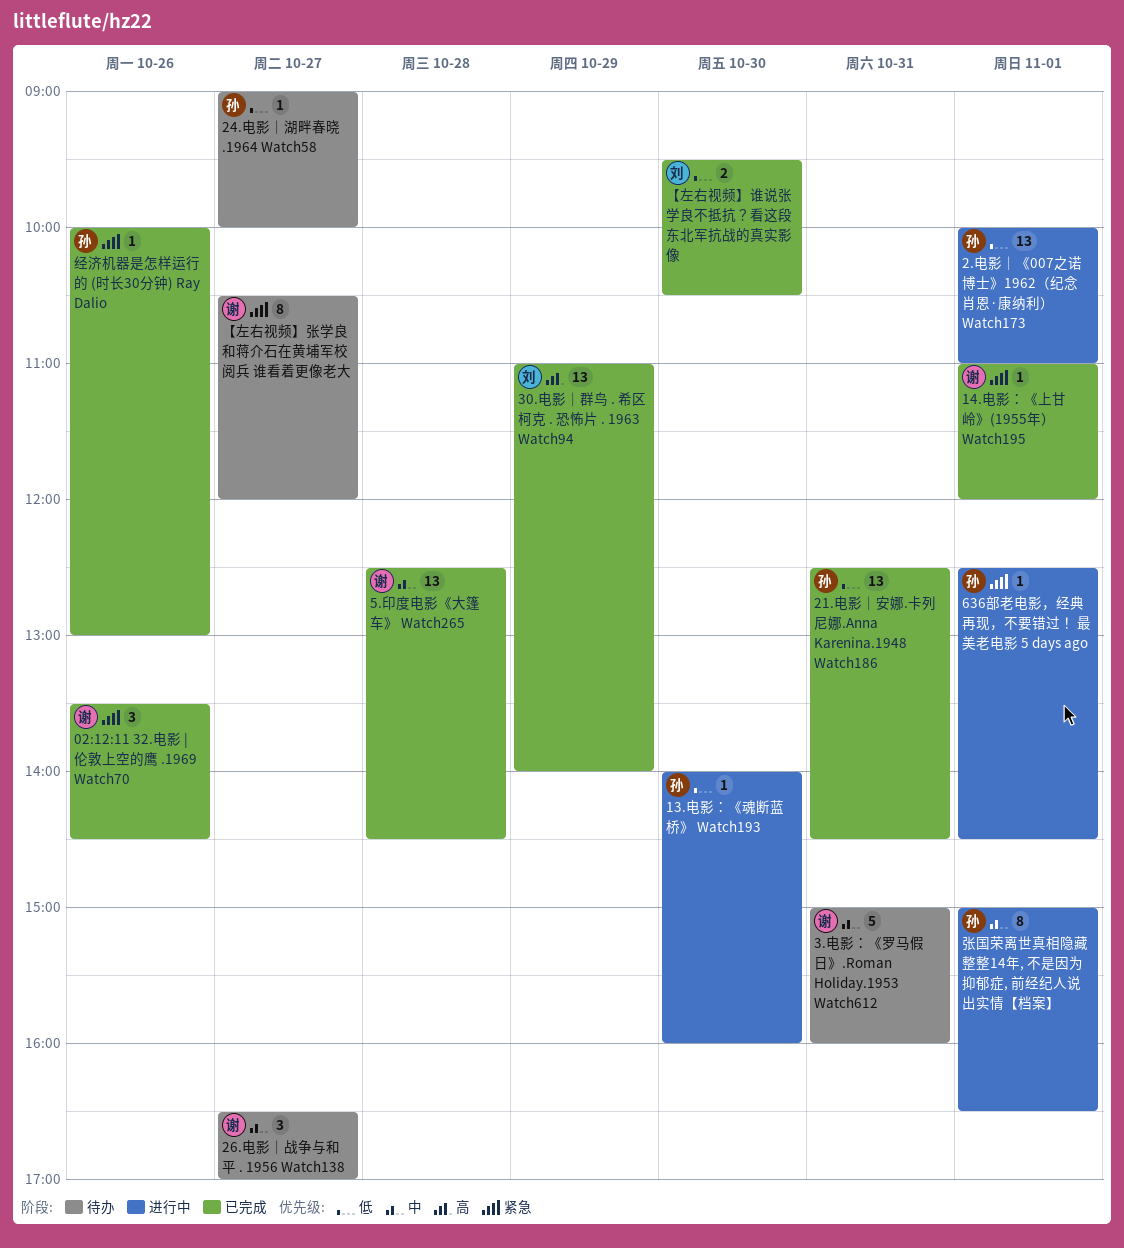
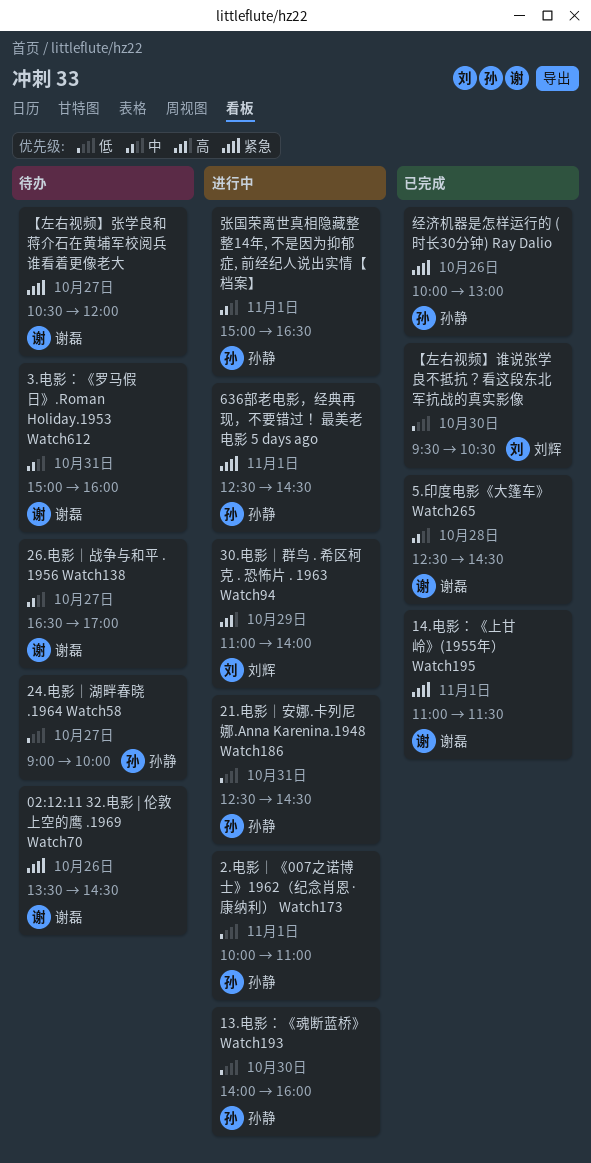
02:12:11 32.电影 | 伦敦上空的鹰 .1969 Watch70, status: 已完成 -> 待办
14.电影：《上甘岭》(1955年） Watch195, ends: 12:00 -> 11:30
21.电影｜安娜.卡列尼娜.Anna Karenina.1948 Watch186, status: 已完成 -> 进行中
30.电影｜群鸟 . 希区柯克 . 恐怖片 . 1963 Watch94, status: 已完成 -> 进行中

